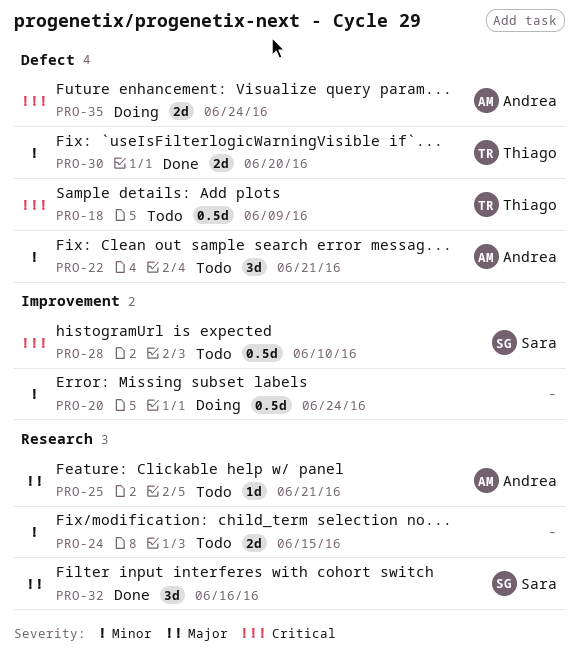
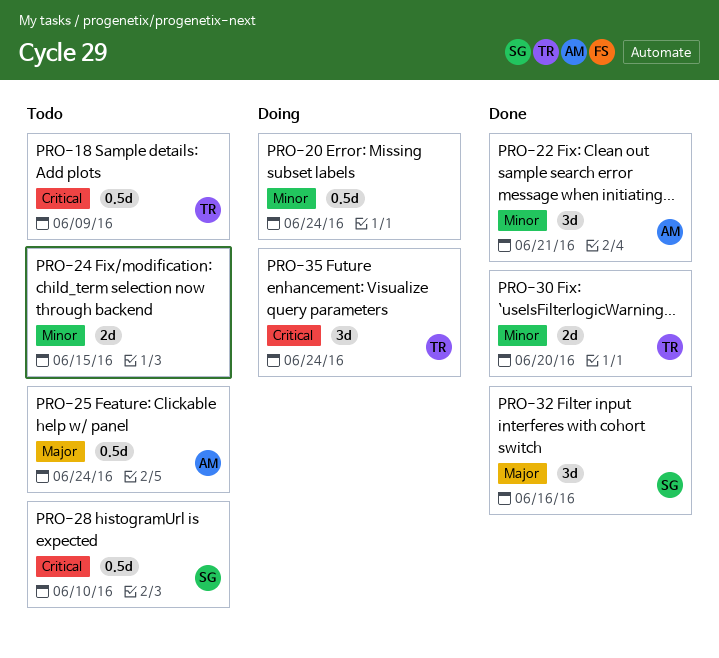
PRO-22, status: Todo -> Done
PRO-25, estimate: 1d -> 0.5d
PRO-25, due: Jun 21 -> Jun 24
PRO-35, owner: Andrea -> Thiago
PRO-35, estimate: 2d -> 3d

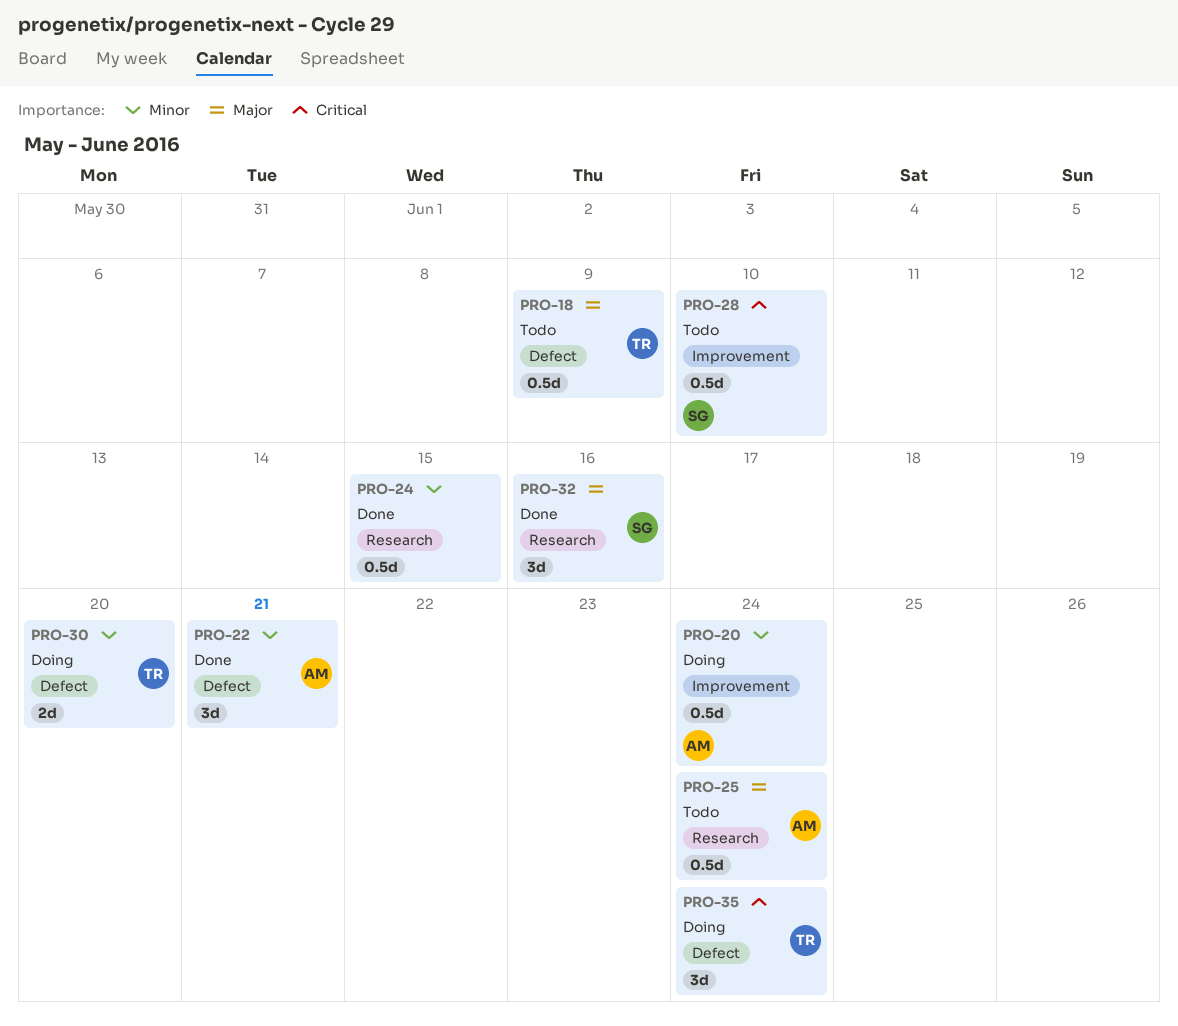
PRO-18, priority: Critical -> Major
PRO-20, owner: none -> AM
PRO-24, status: Todo -> Done
PRO-24, estimate: 2d -> 0.5d
PRO-30, status: Done -> Doing

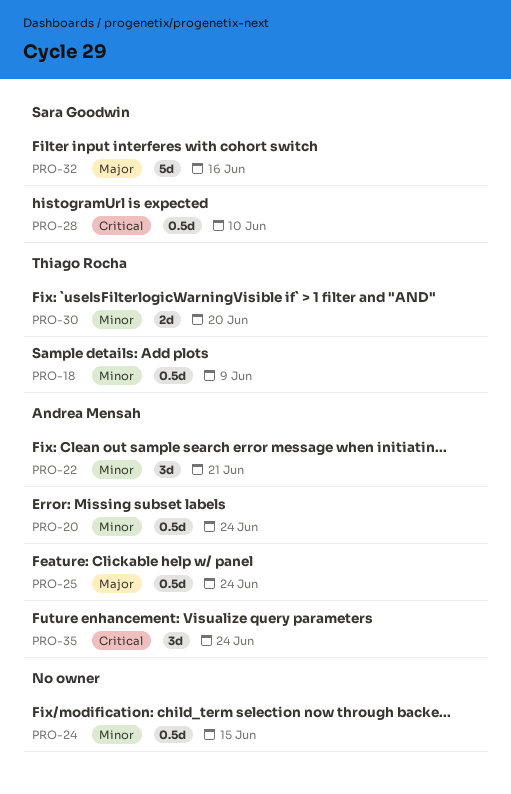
PRO-18, priority: Major -> Minor
PRO-32, estimate: 3d -> 5d
PRO-35, owner: Thiago Rocha -> Andrea Mensah

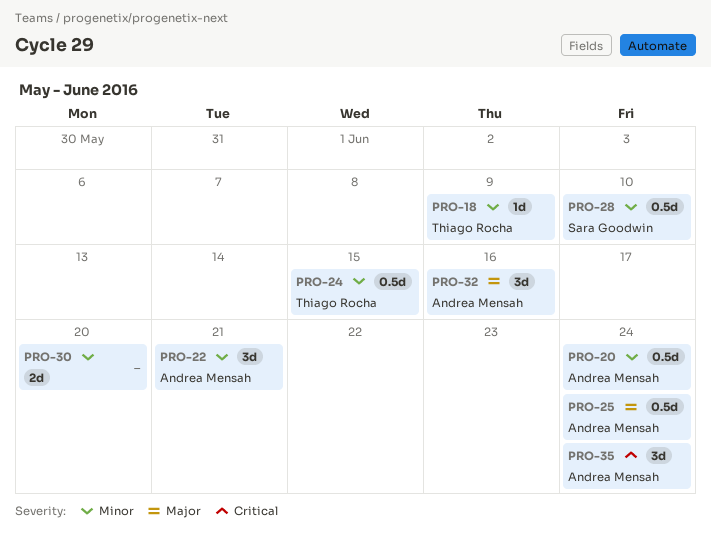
PRO-18, estimate: 0.5d -> 1d
PRO-24, owner: none -> Thiago Rocha
PRO-28, priority: Critical -> Minor
PRO-30, owner: Thiago Rocha -> none
PRO-32, owner: Sara Goodwin -> Andrea Mensah
PRO-32, estimate: 5d -> 3d

